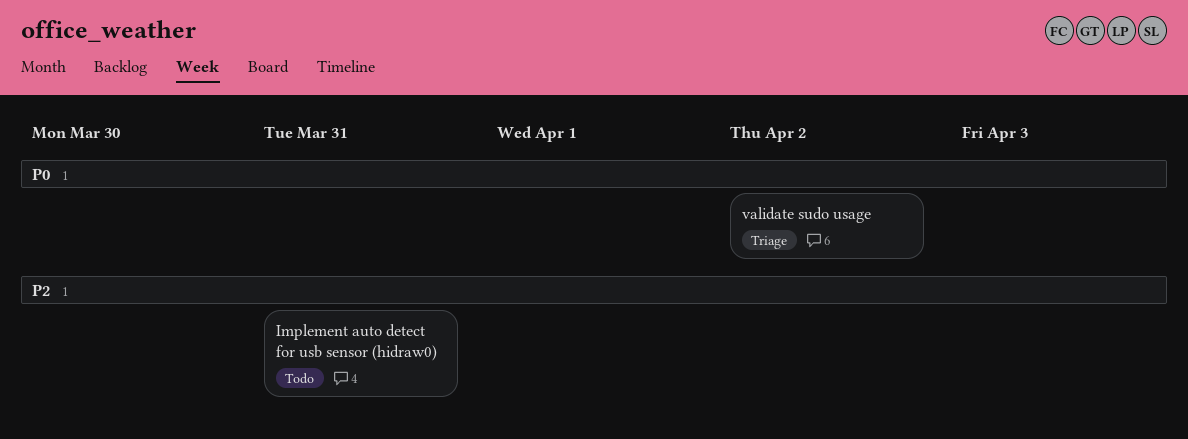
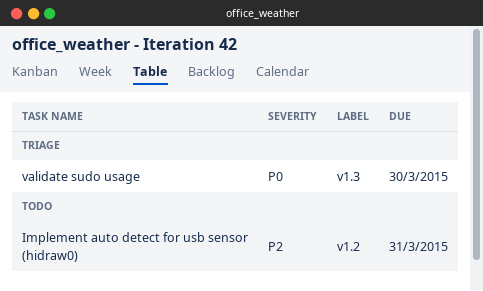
validate sudo usage, due: Apr 2 -> Mar 30

